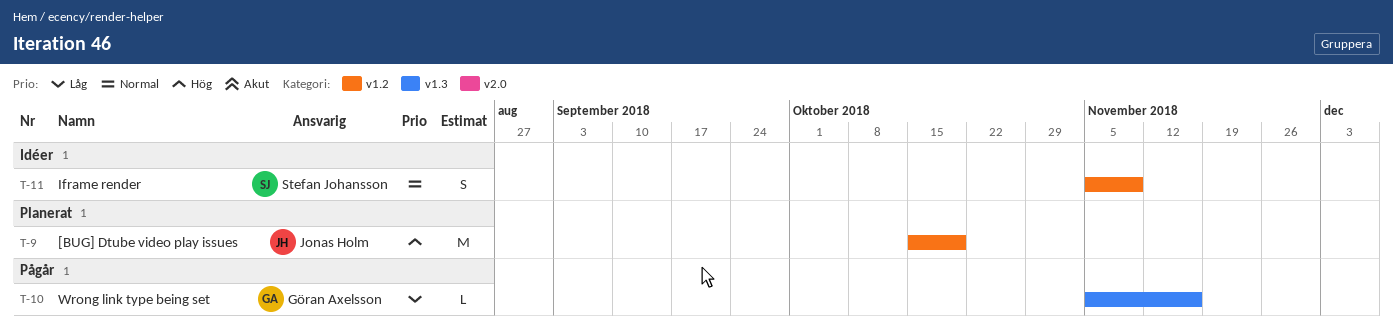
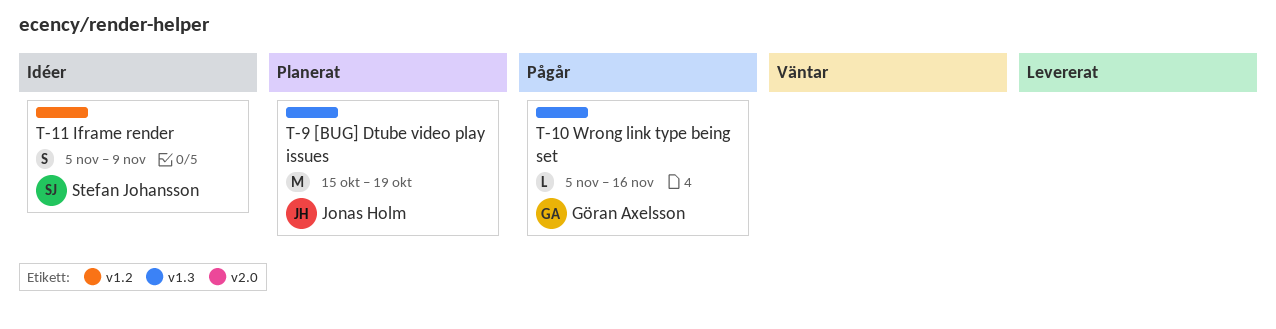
T-9, label: v1.2 -> v1.3

